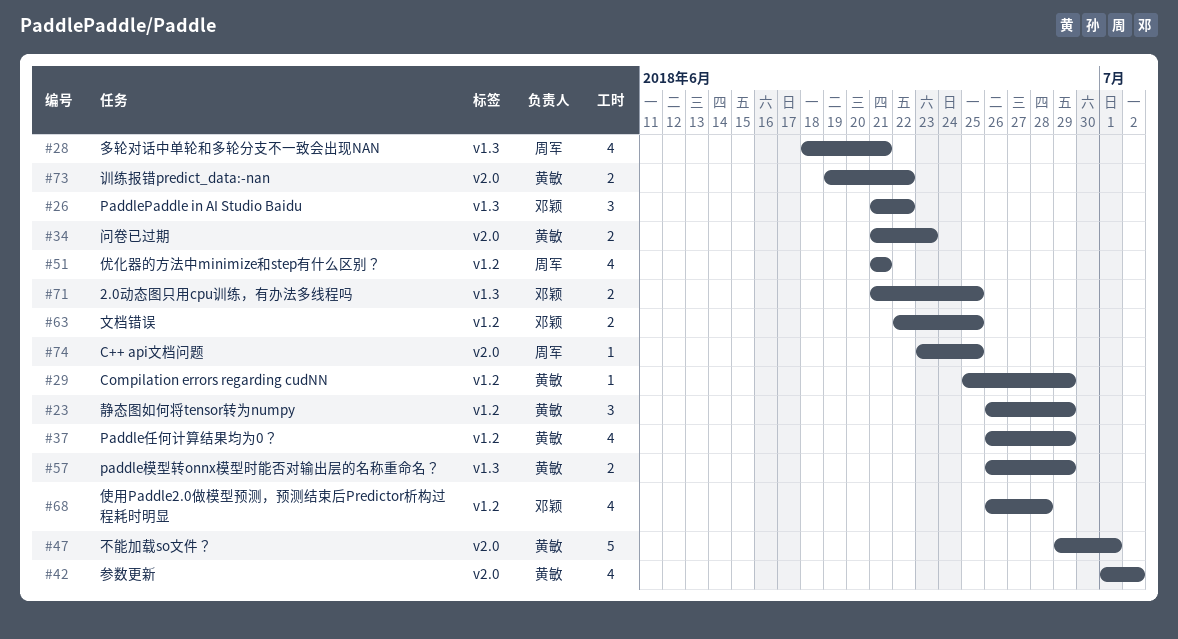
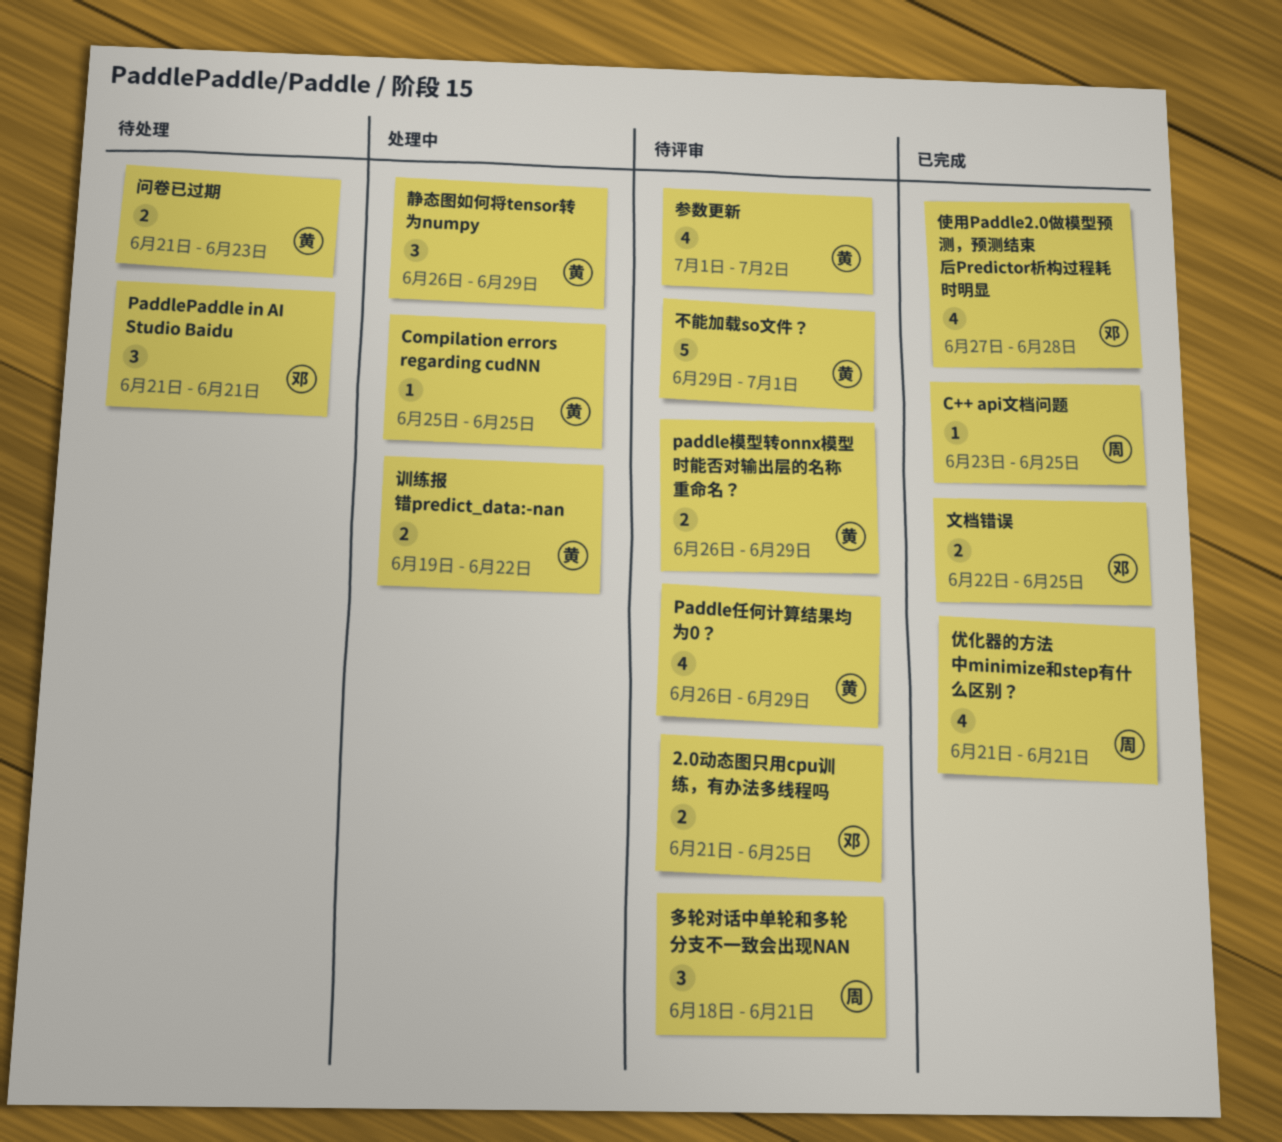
Compilation errors regarding cudNN, due: Jun 29 -> Jun 25
PaddlePaddle in AI Studio Baidu, due: Jun 22 -> Jun 21
使用Paddle2.0做模型预测，预测结束后Predictor析构过程耗时明显, start: Jun 26 -> Jun 27
多轮对话中单轮和多轮分支不一致会出现NAN, estimate: 4 -> 3

